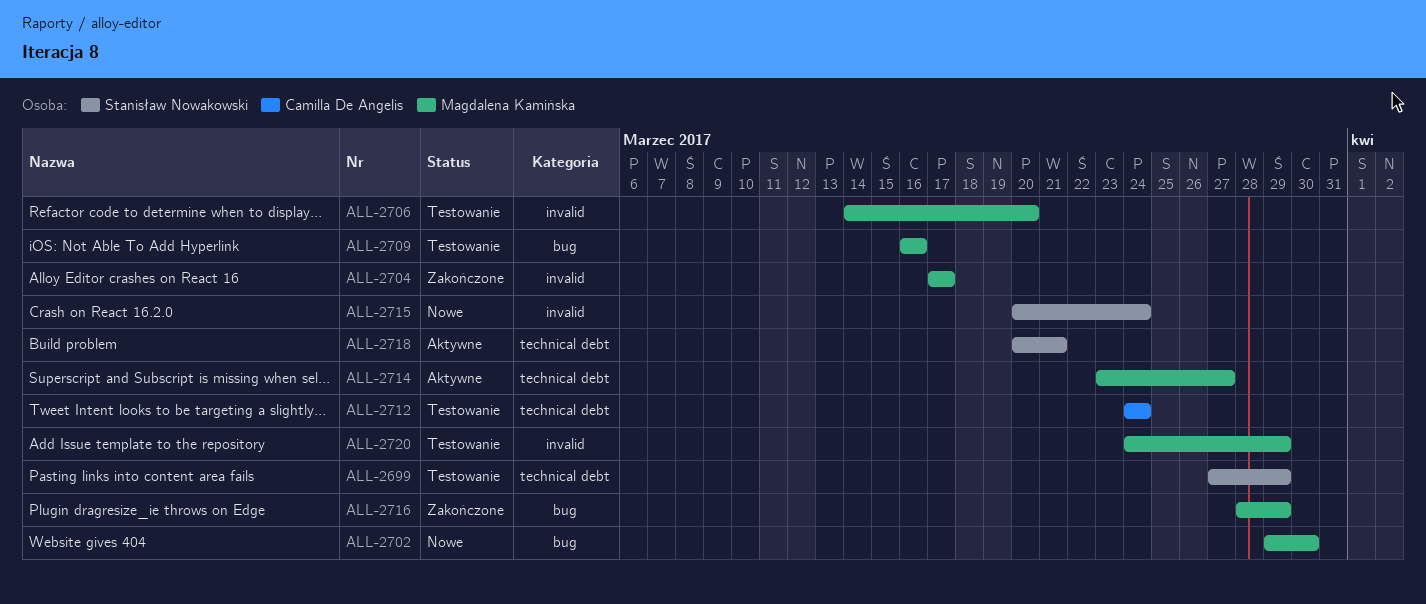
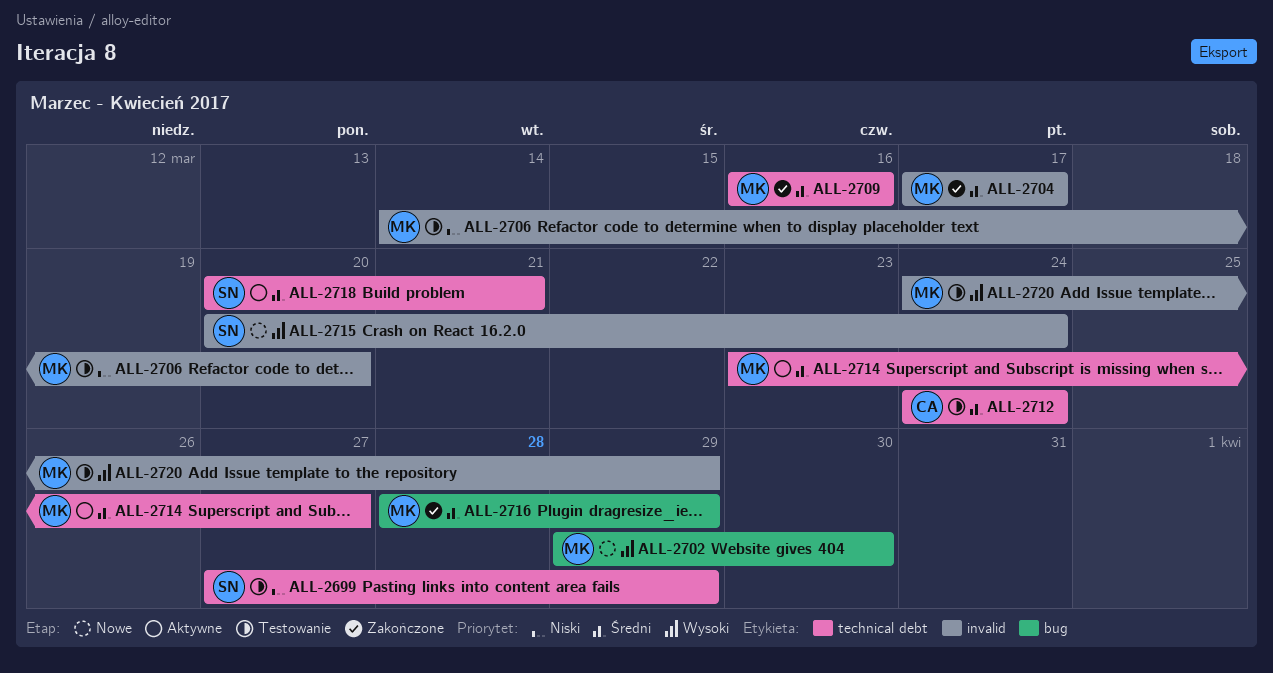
ALL-2709, status: Testowanie -> Zakończone
ALL-2709, label: bug -> technical debt

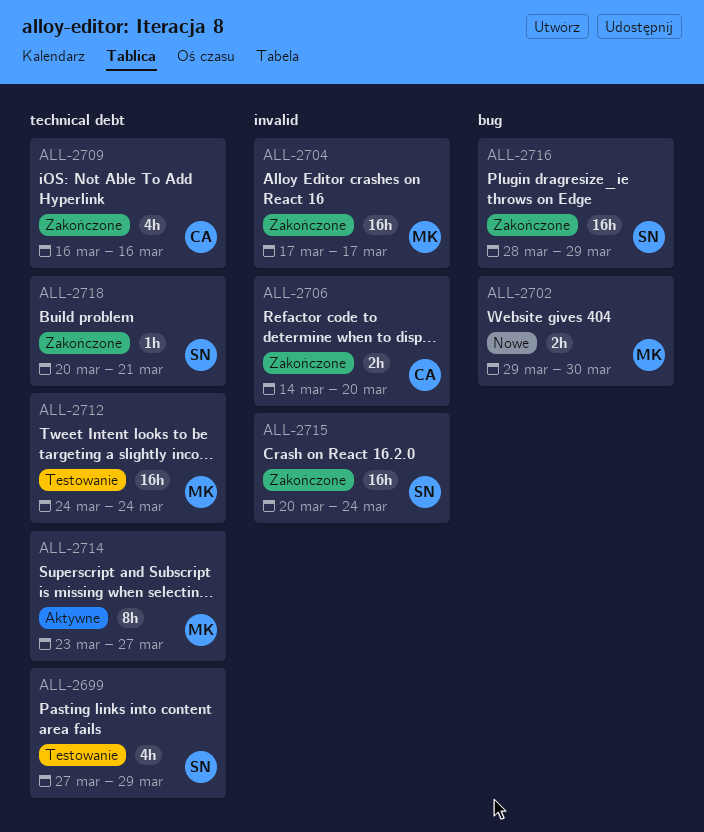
ALL-2706, status: Testowanie -> Zakończone
ALL-2706, owner: MK -> CA
ALL-2709, owner: MK -> CA
ALL-2712, owner: CA -> MK
ALL-2715, status: Nowe -> Zakończone
ALL-2716, owner: MK -> SN
ALL-2718, status: Aktywne -> Zakończone
ALL-2720: present -> none

